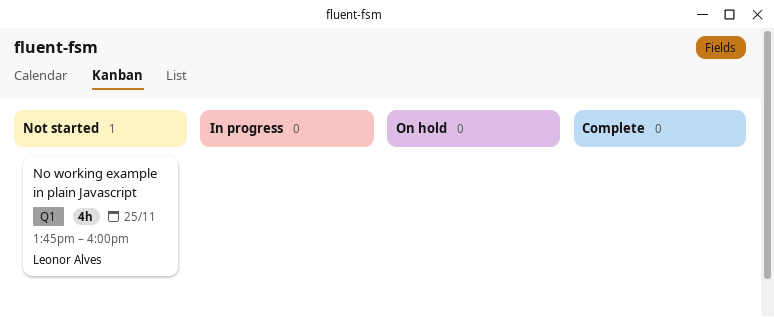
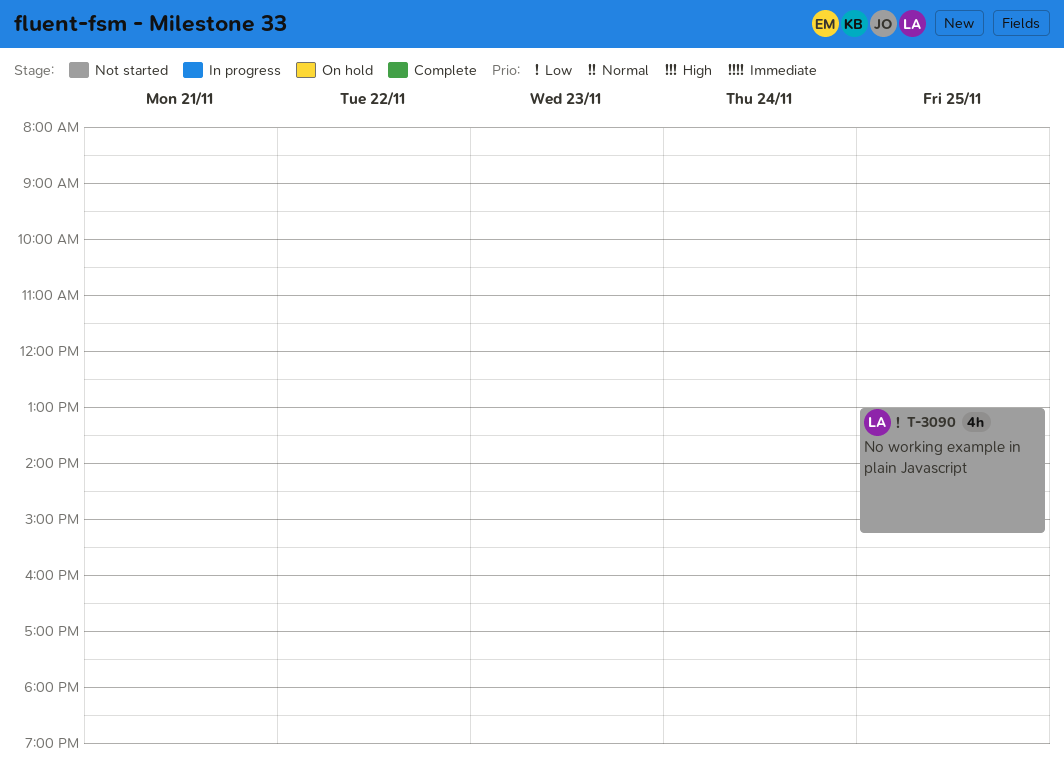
No working example in plain Javascript, begins: 13:45 -> 13:00
No working example in plain Javascript, ends: 16:00 -> 15:15

